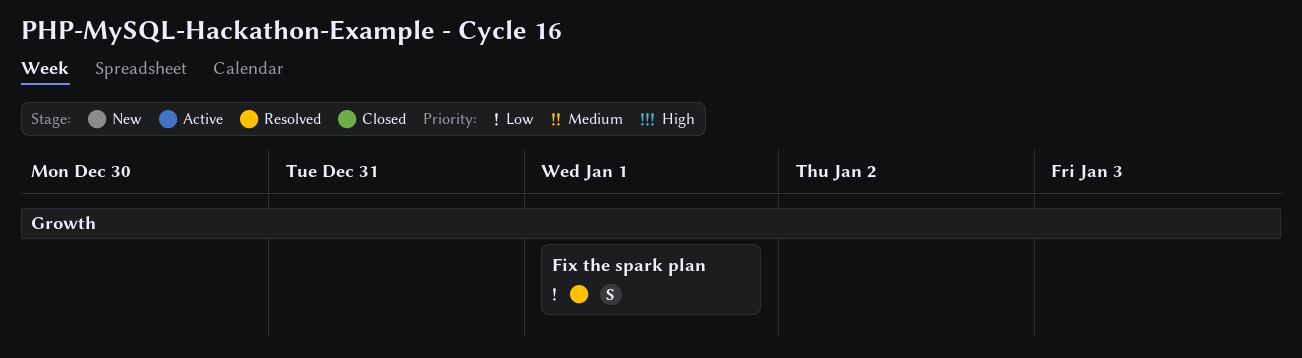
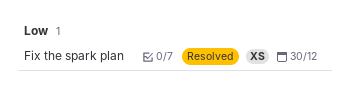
Fix the spark plan, estimate: S -> XS
Fix the spark plan, due: Jan 1 -> Dec 30

